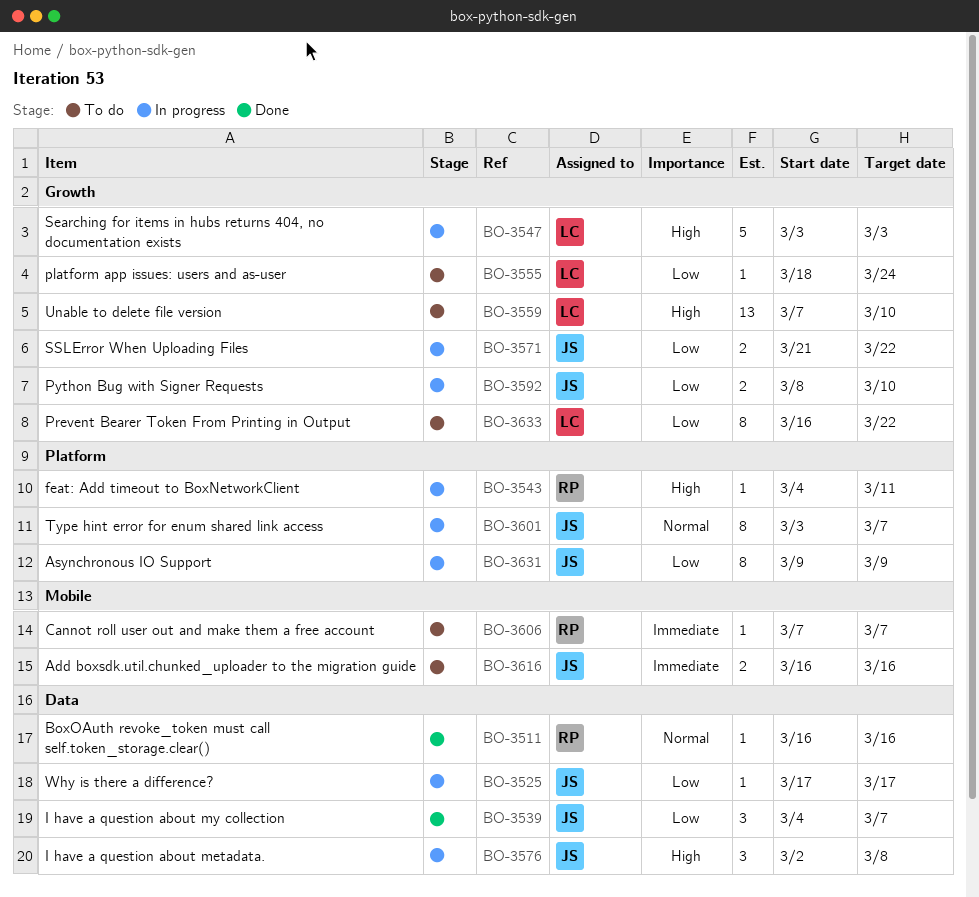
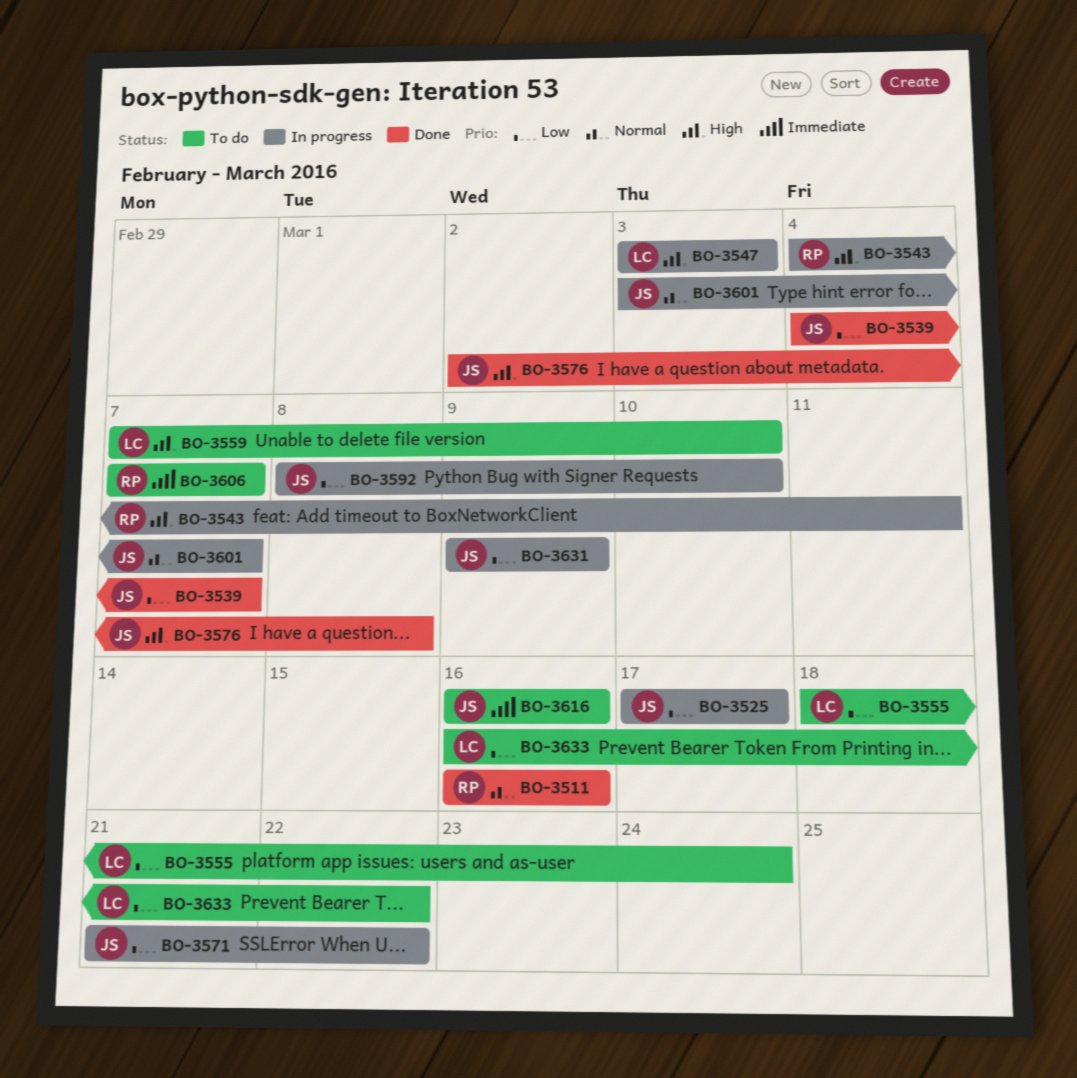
BO-3576, status: In progress -> Done

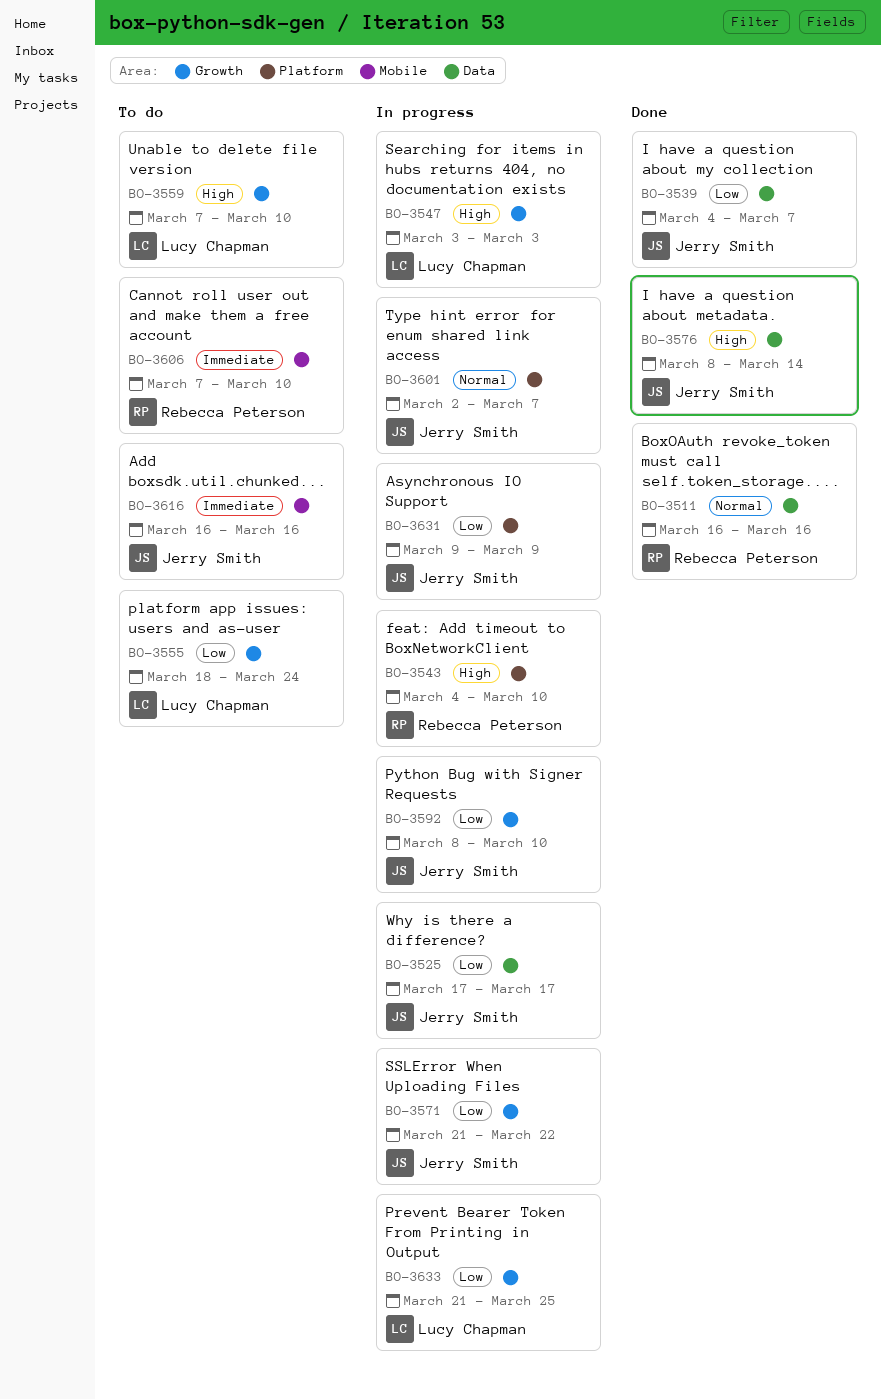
BO-3543, due: Mar 11 -> Mar 10
BO-3576, start: Mar 2 -> Mar 8
BO-3576, due: Mar 8 -> Mar 14
BO-3601, start: Mar 3 -> Mar 2
BO-3606, due: Mar 7 -> Mar 10
BO-3633, status: To do -> In progress
BO-3633, start: Mar 16 -> Mar 21
BO-3633, due: Mar 22 -> Mar 25

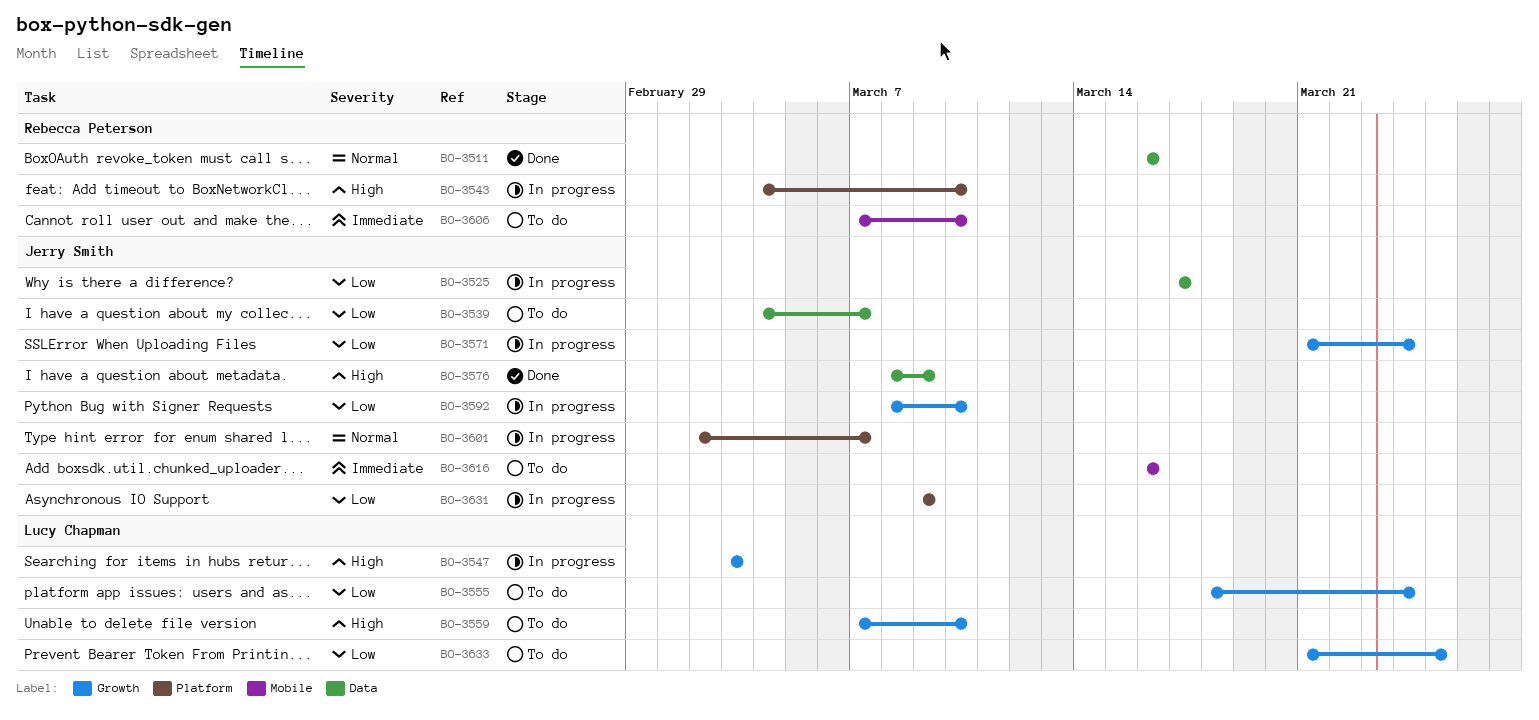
BO-3539, status: Done -> To do
BO-3571, due: Mar 22 -> Mar 24
BO-3576, due: Mar 14 -> Mar 9
BO-3633, status: In progress -> To do

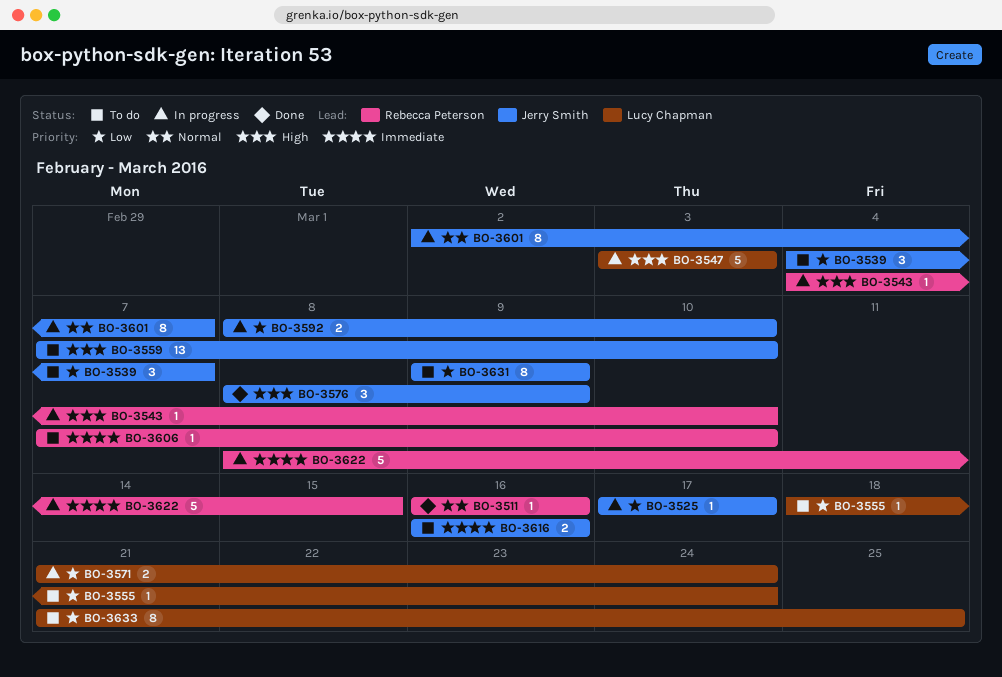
BO-3559, owner: Lucy Chapman -> Jerry Smith
BO-3571, owner: Jerry Smith -> Lucy Chapman
BO-3622: none -> present
BO-3631, status: In progress -> To do

